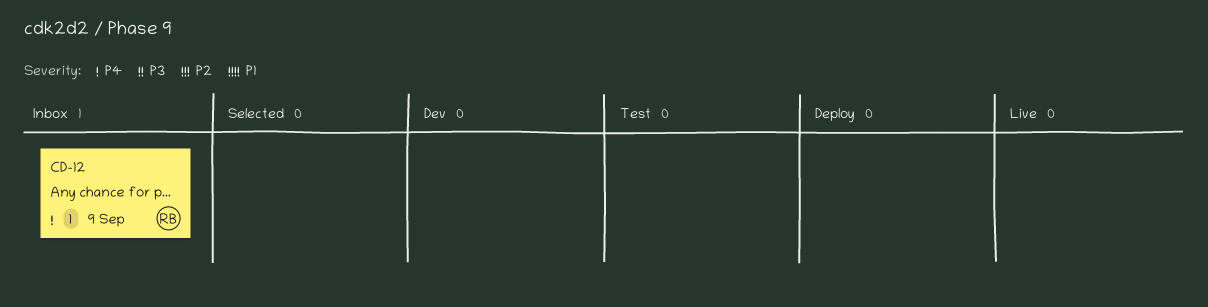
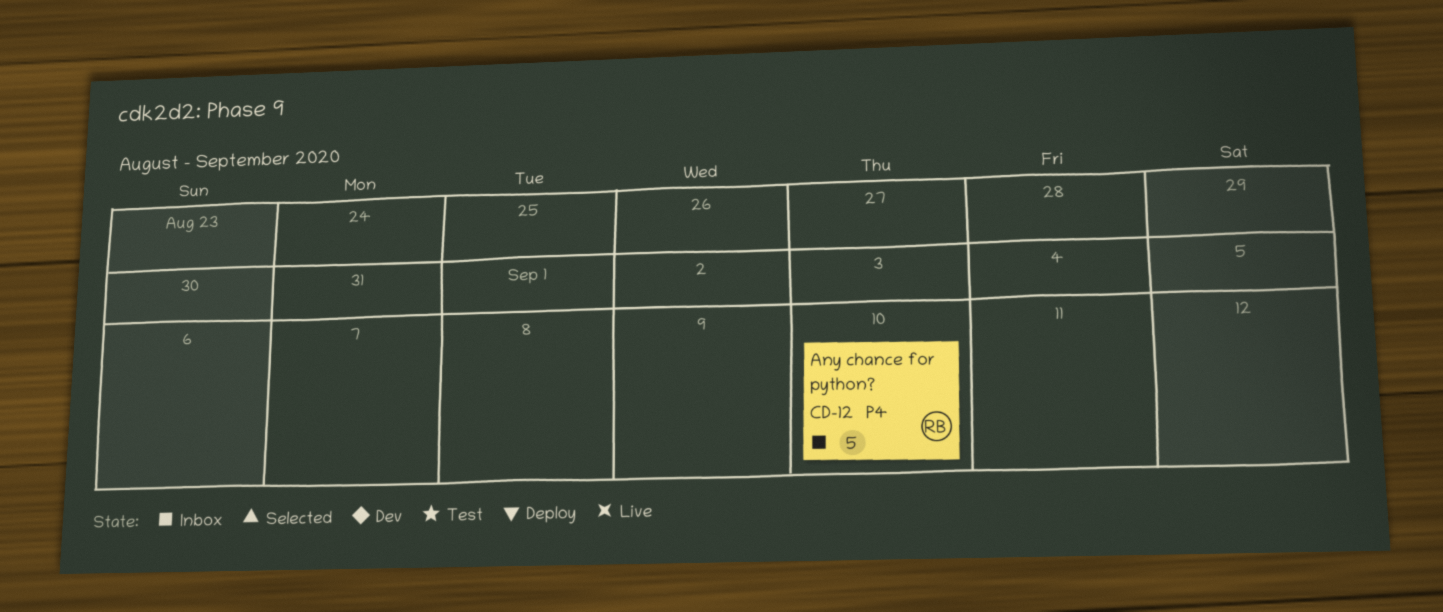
CD-12, estimate: 1 -> 5
CD-12, due: Sep 9 -> Sep 10

